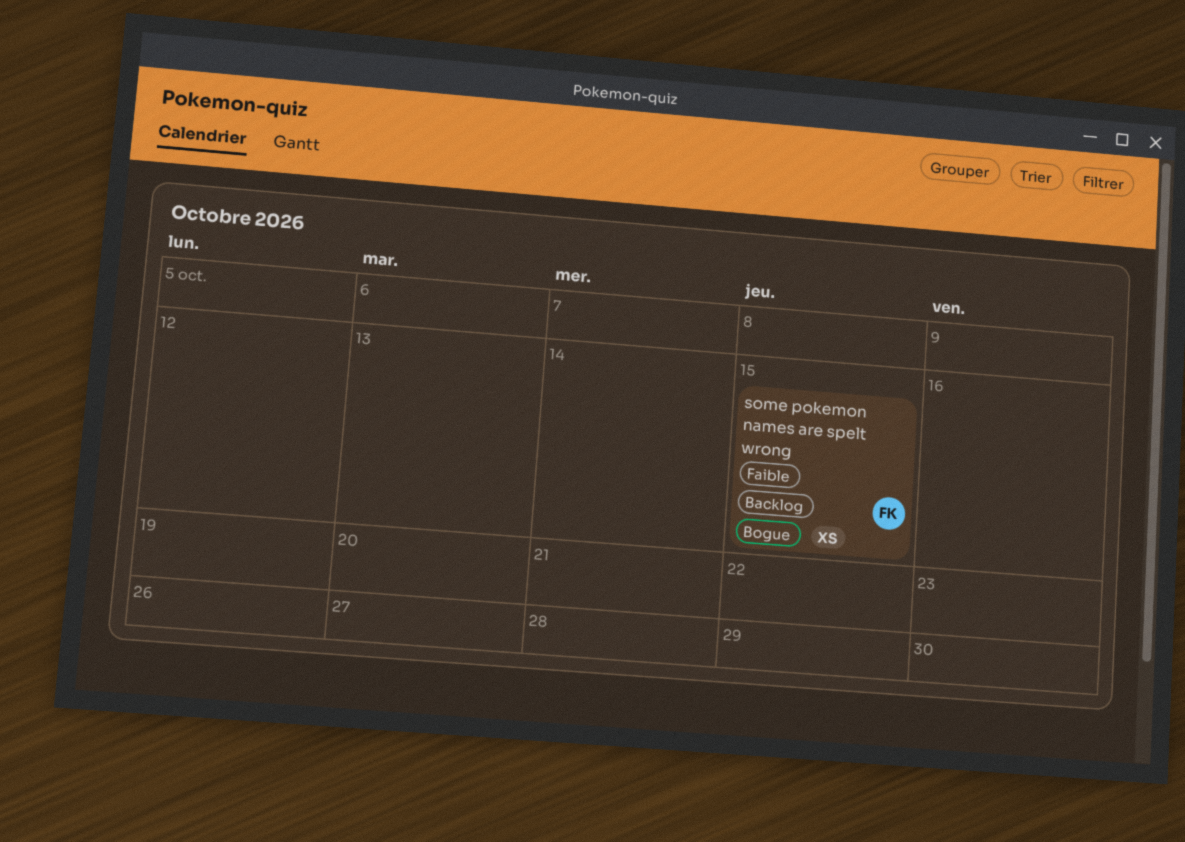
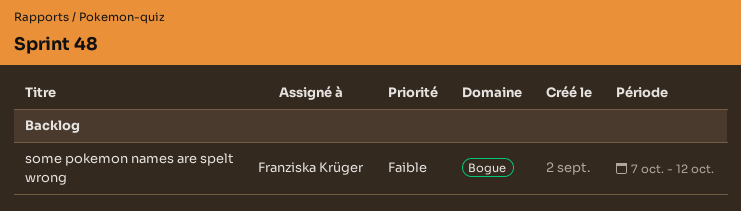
some pokemon names are spelt wrong, due: Oct 15 -> Oct 12

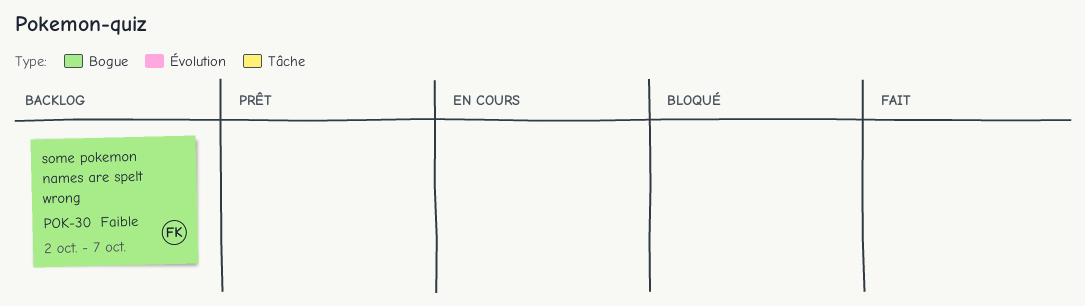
some pokemon names are spelt wrong, start: Oct 7 -> Oct 2
some pokemon names are spelt wrong, due: Oct 12 -> Oct 7

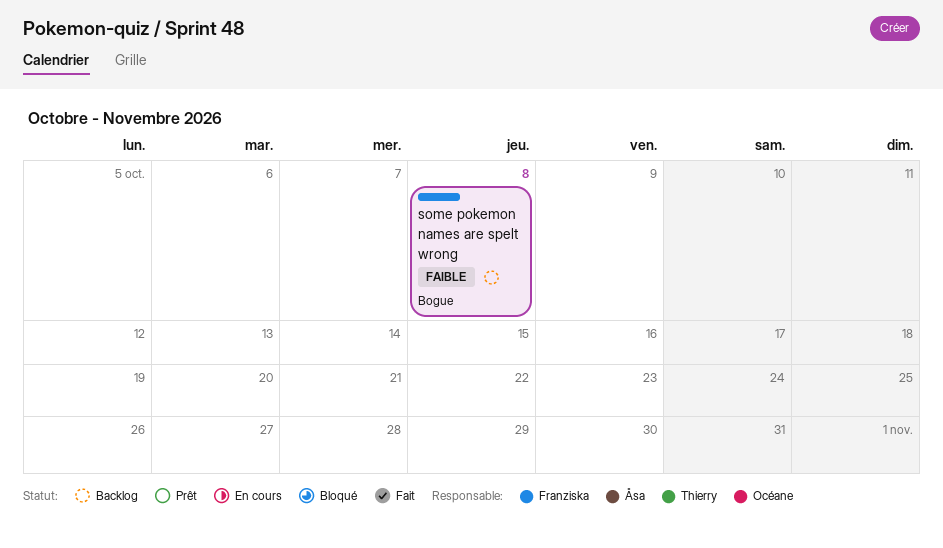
some pokemon names are spelt wrong, due: Oct 7 -> Oct 8

